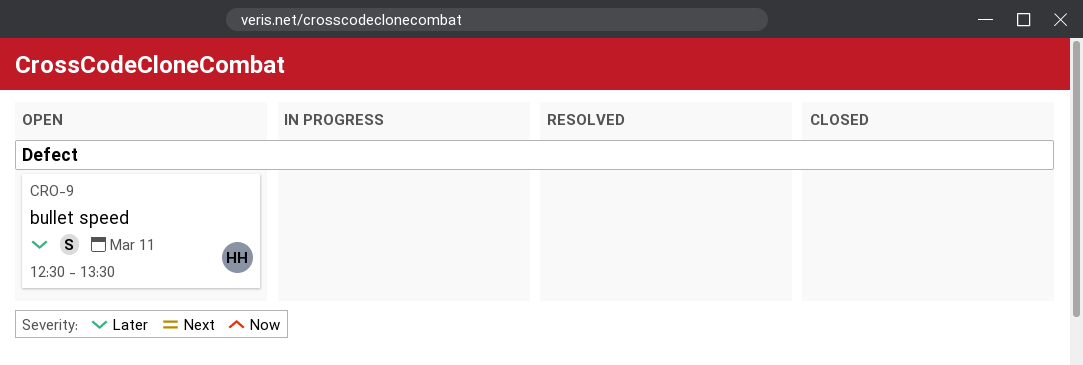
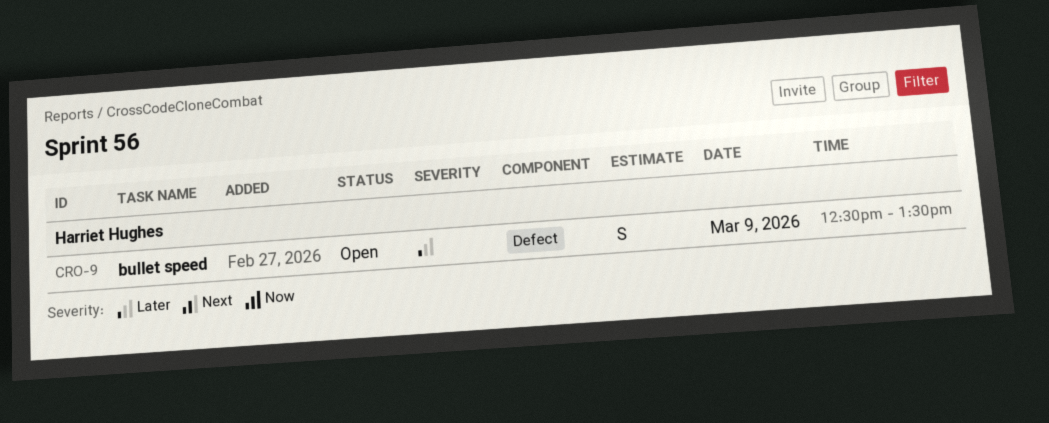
CRO-9, day: Mar 11 -> Mar 9

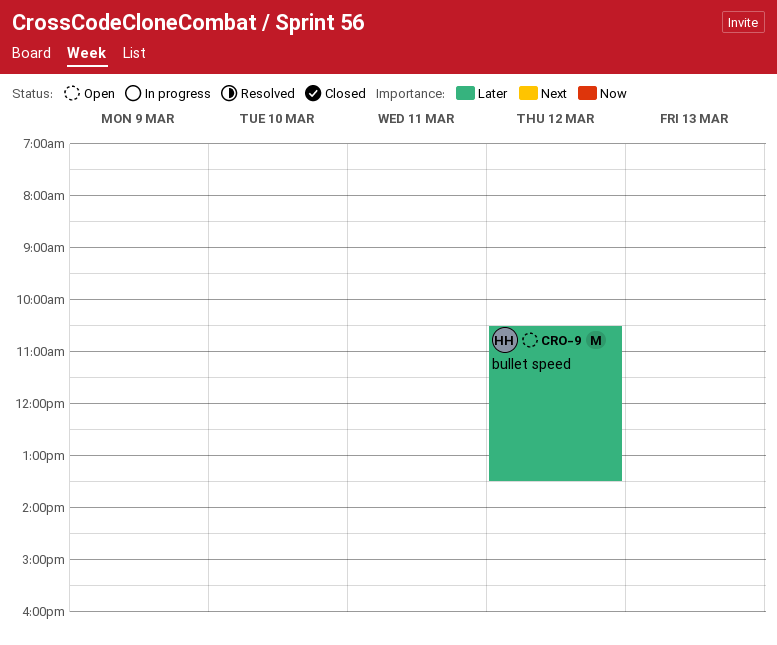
CRO-9, estimate: S -> M
CRO-9, day: Mar 9 -> Mar 12
CRO-9, begins: 12:30 -> 10:30

